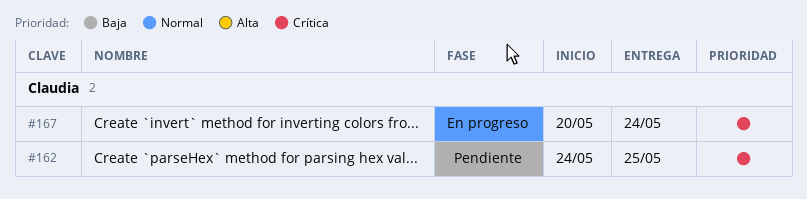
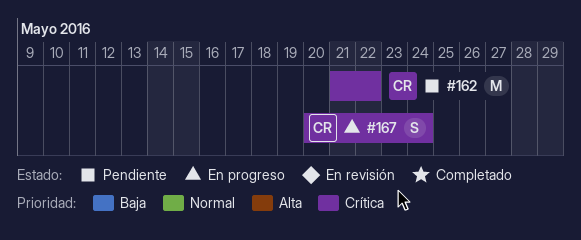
#162, start: May 24 -> May 21
#162, due: May 25 -> May 22

